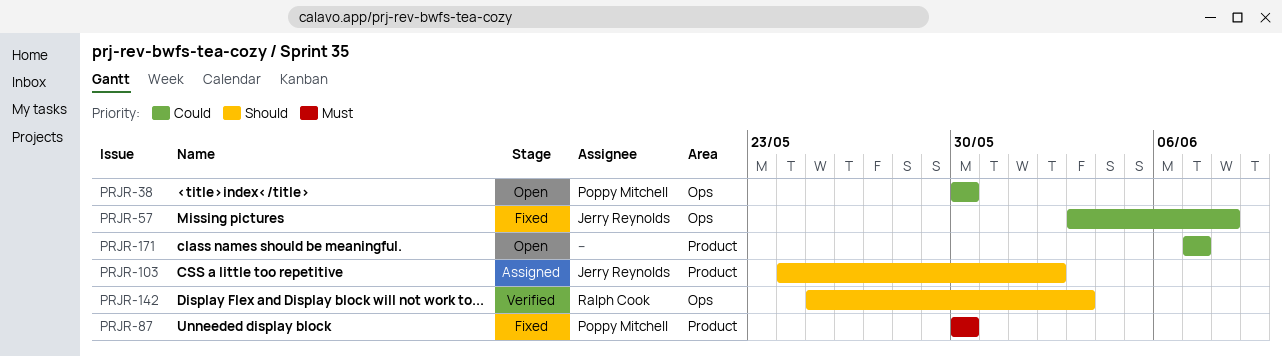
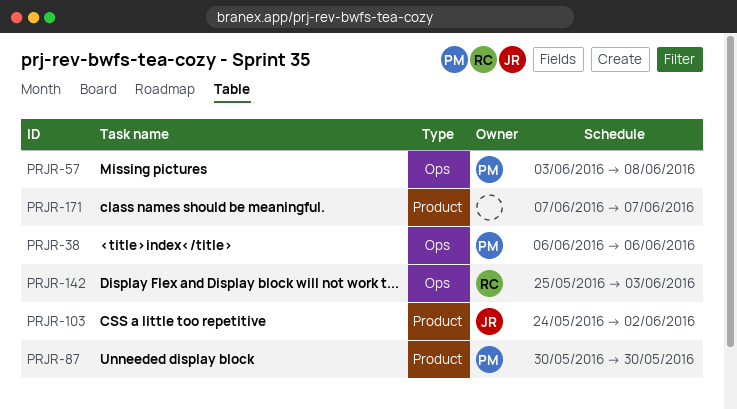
PRJR-38, start: May 30 -> Jun 6
PRJR-38, due: May 30 -> Jun 6
PRJR-57, owner: Jerry Reynolds -> Poppy Mitchell

